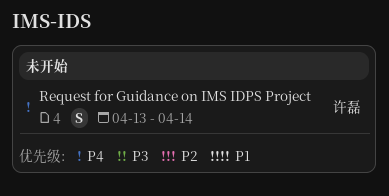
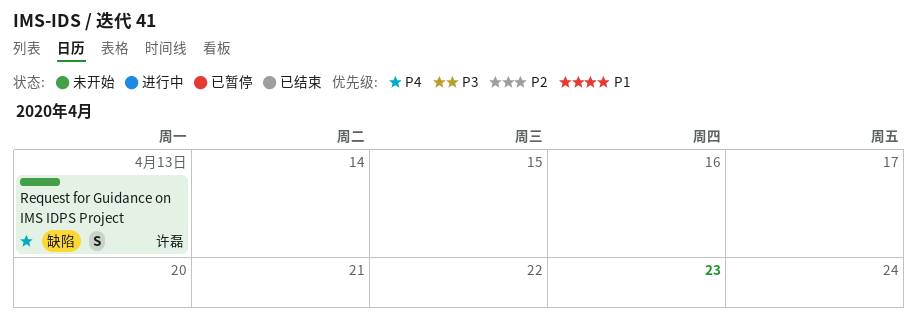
Request for Guidance on IMS IDPS Project, due: Apr 14 -> Apr 13

